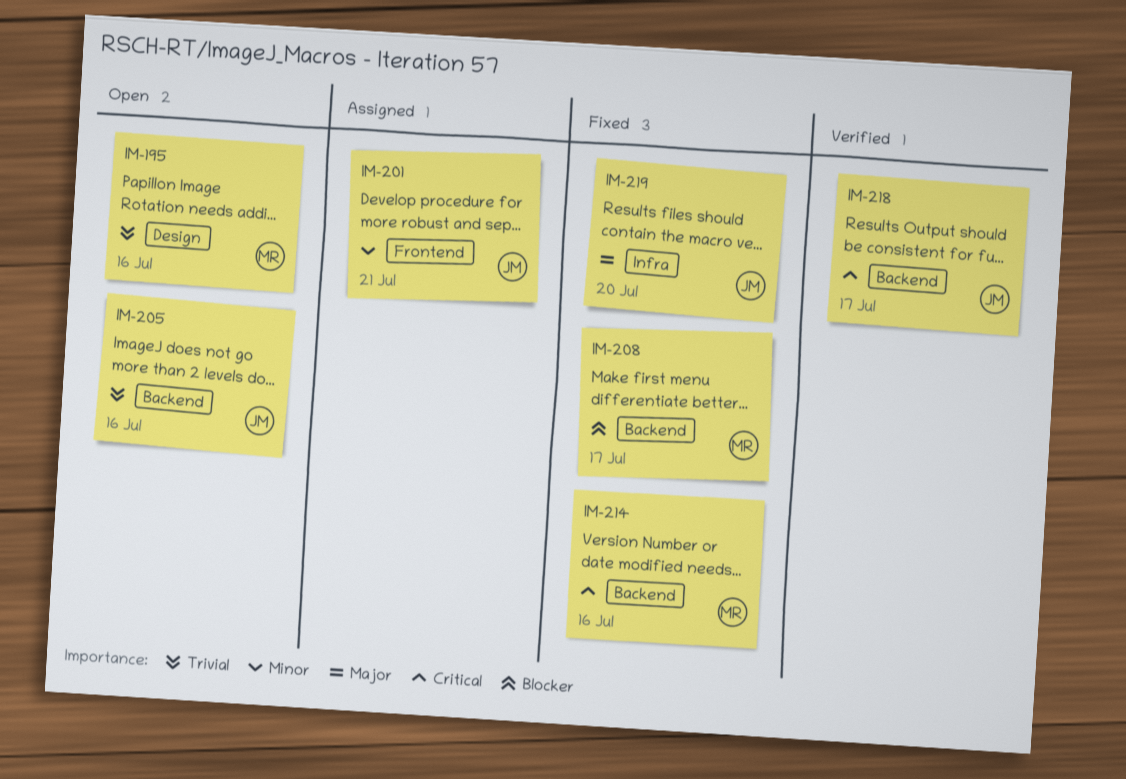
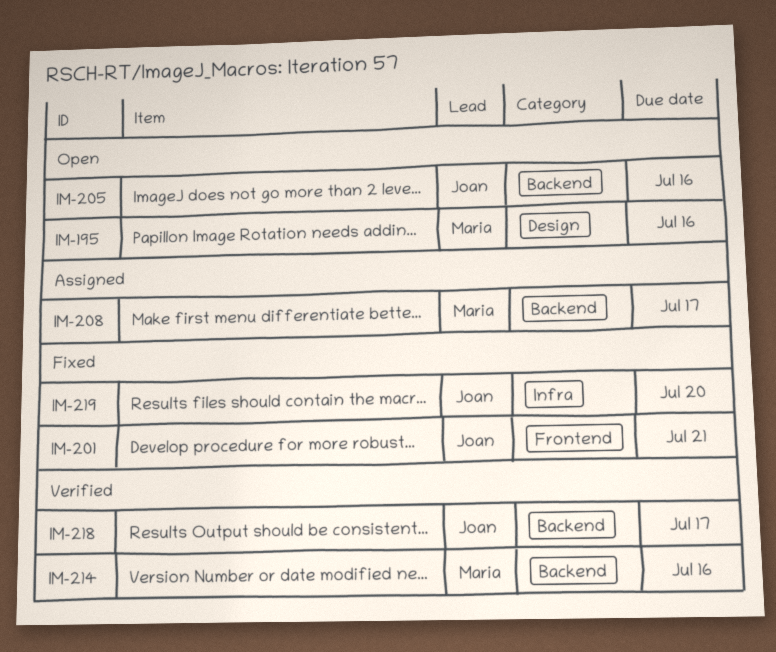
IM-201, status: Assigned -> Fixed
IM-208, status: Fixed -> Assigned
IM-214, status: Fixed -> Verified

